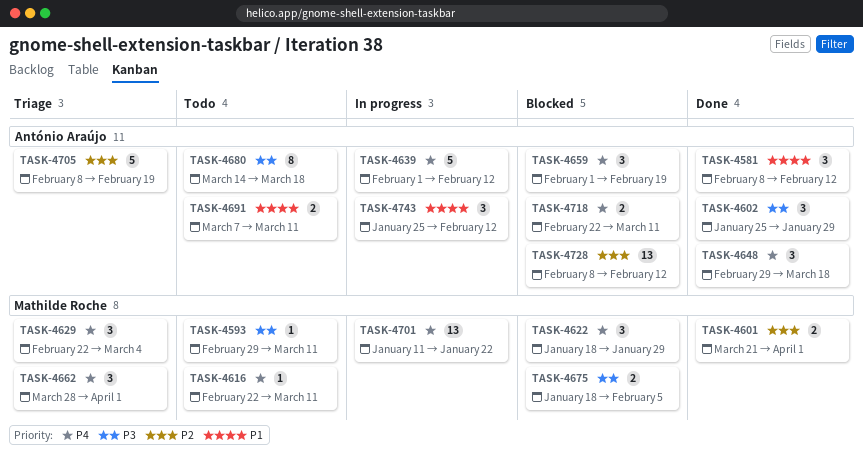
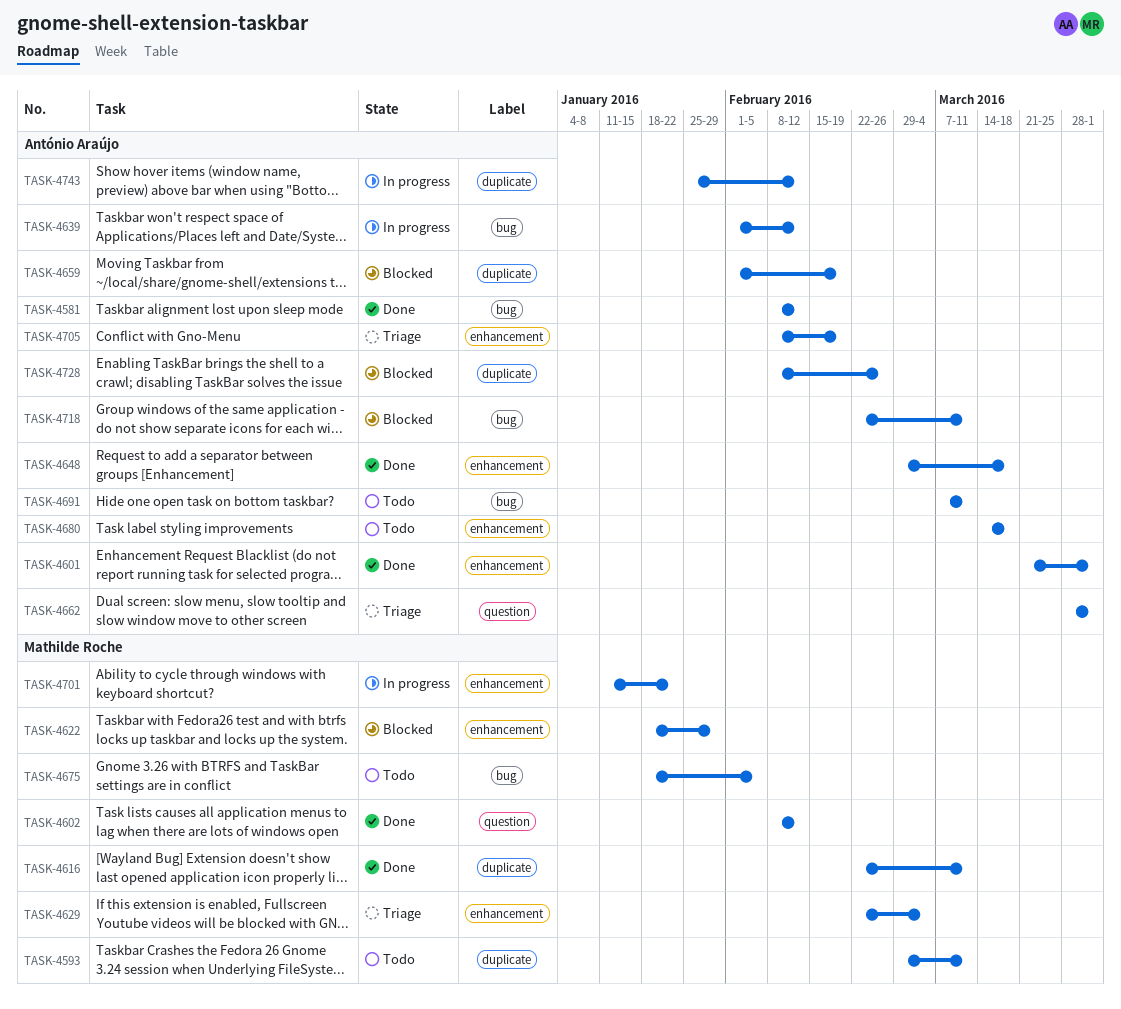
TASK-4601, owner: Mathilde Roche -> António Araújo
TASK-4602, owner: António Araújo -> Mathilde Roche
TASK-4602, start: Jan 25 -> Feb 8
TASK-4602, due: Jan 29 -> Feb 12
TASK-4616, status: Todo -> Done
TASK-4662, owner: Mathilde Roche -> António Araújo
TASK-4675, status: Blocked -> Todo
TASK-4728, due: Feb 12 -> Feb 26

